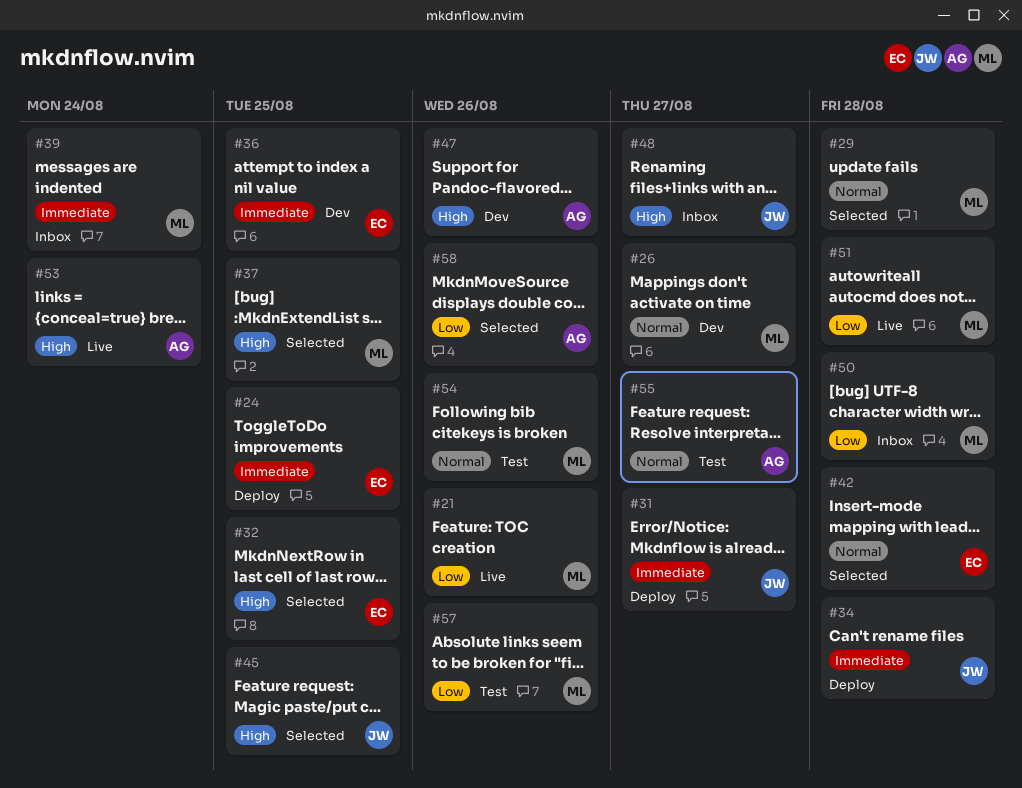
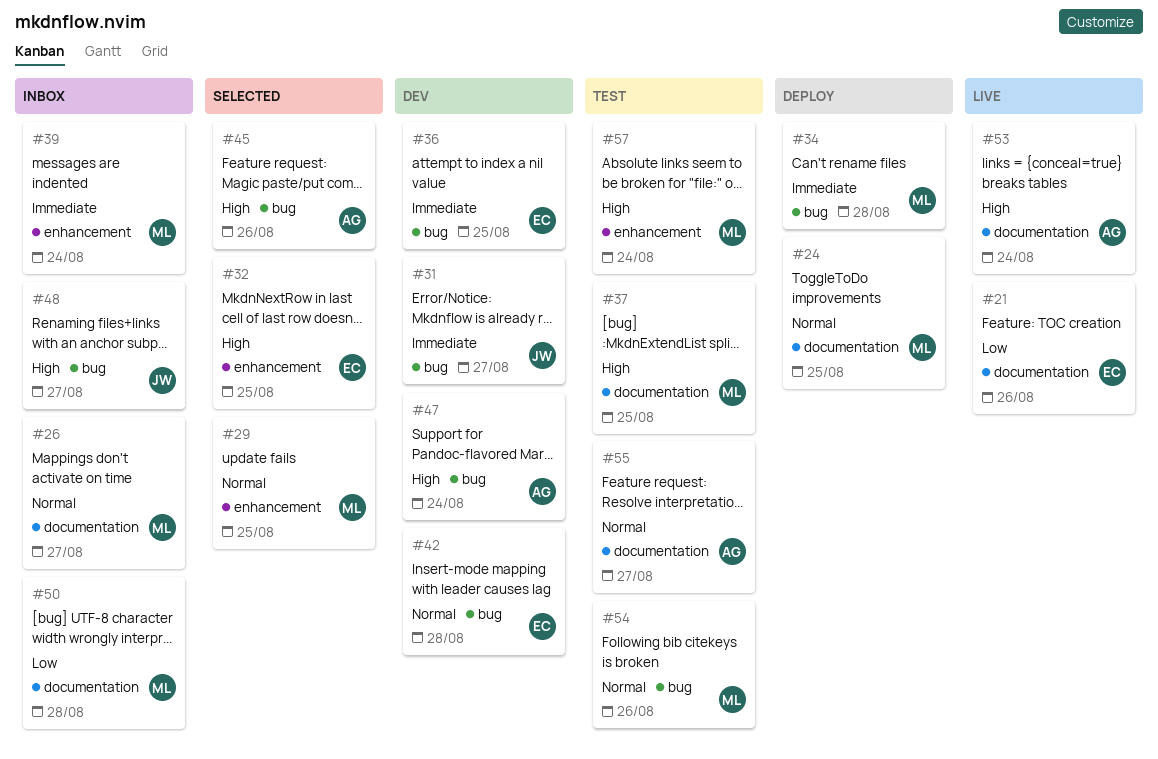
#21, owner: ML -> EC
#24, owner: EC -> ML
#24, priority: Immediate -> Normal
#26, status: Dev -> Inbox
#29, due: Aug 28 -> Aug 25
#31, status: Deploy -> Dev
#34, owner: JW -> ML
#37, status: Selected -> Test
#42, status: Selected -> Dev
#45, owner: JW -> AG
#45, due: Aug 25 -> Aug 26
#47, due: Aug 26 -> Aug 24
#51: present -> none
#57, priority: Low -> High
#57, due: Aug 26 -> Aug 24
#58: present -> none

